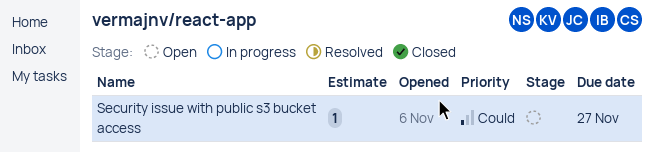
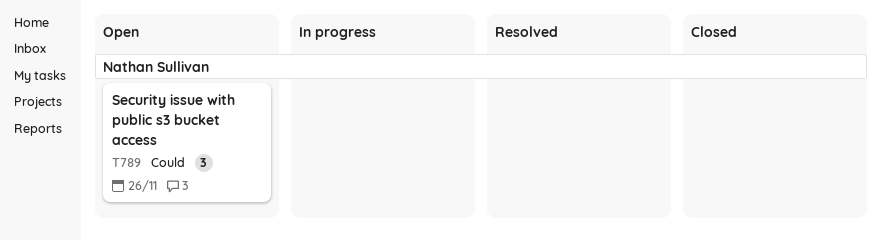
Security issue with public s3 bucket access, estimate: 1 -> 3
Security issue with public s3 bucket access, due: Nov 27 -> Nov 26

